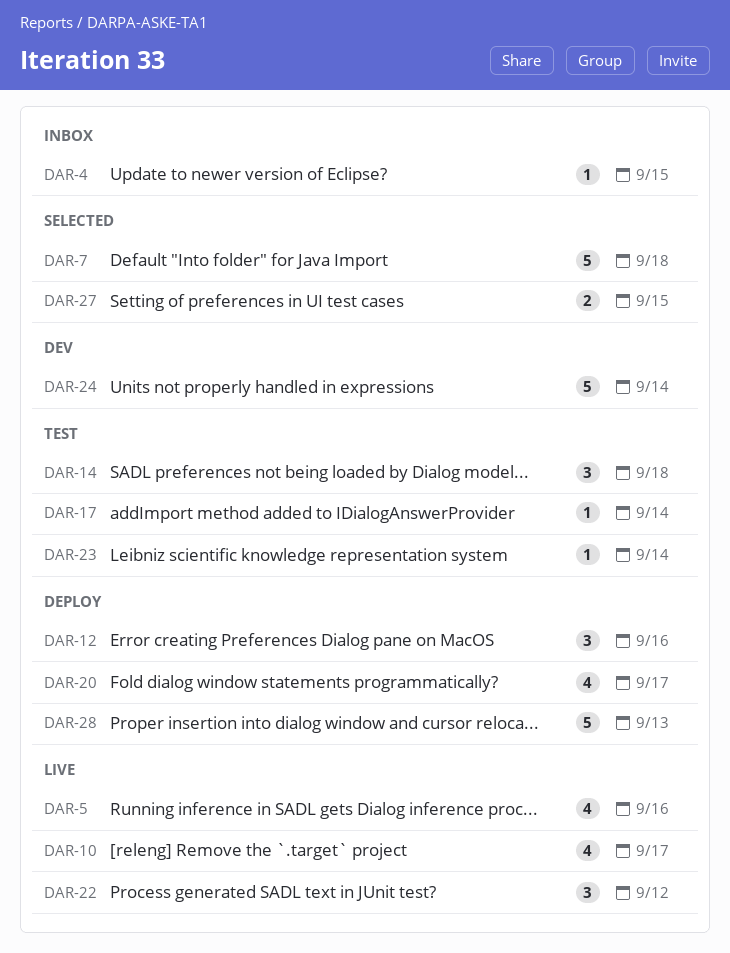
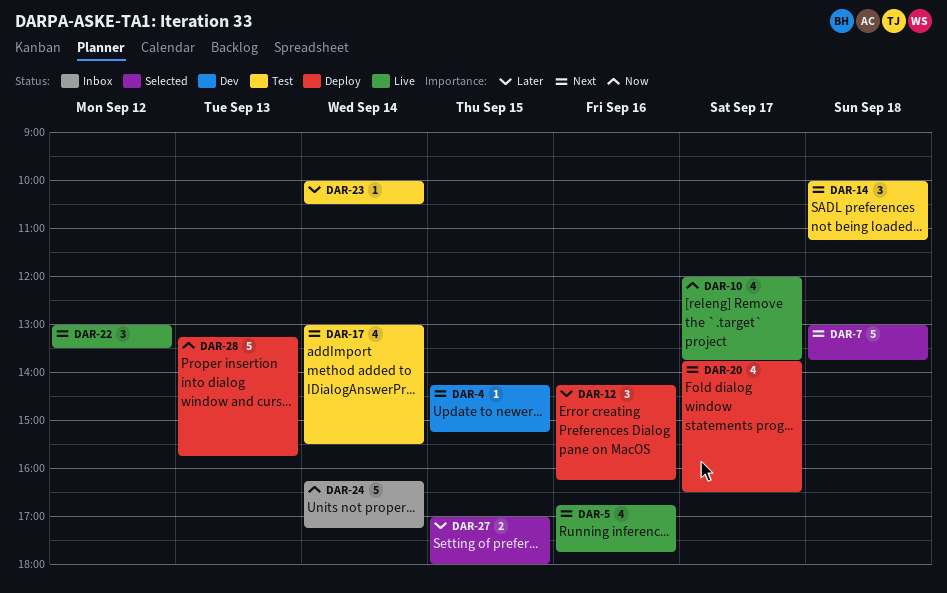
DAR-4, status: Inbox -> Dev
DAR-17, estimate: 1 -> 4
DAR-24, status: Dev -> Inbox

